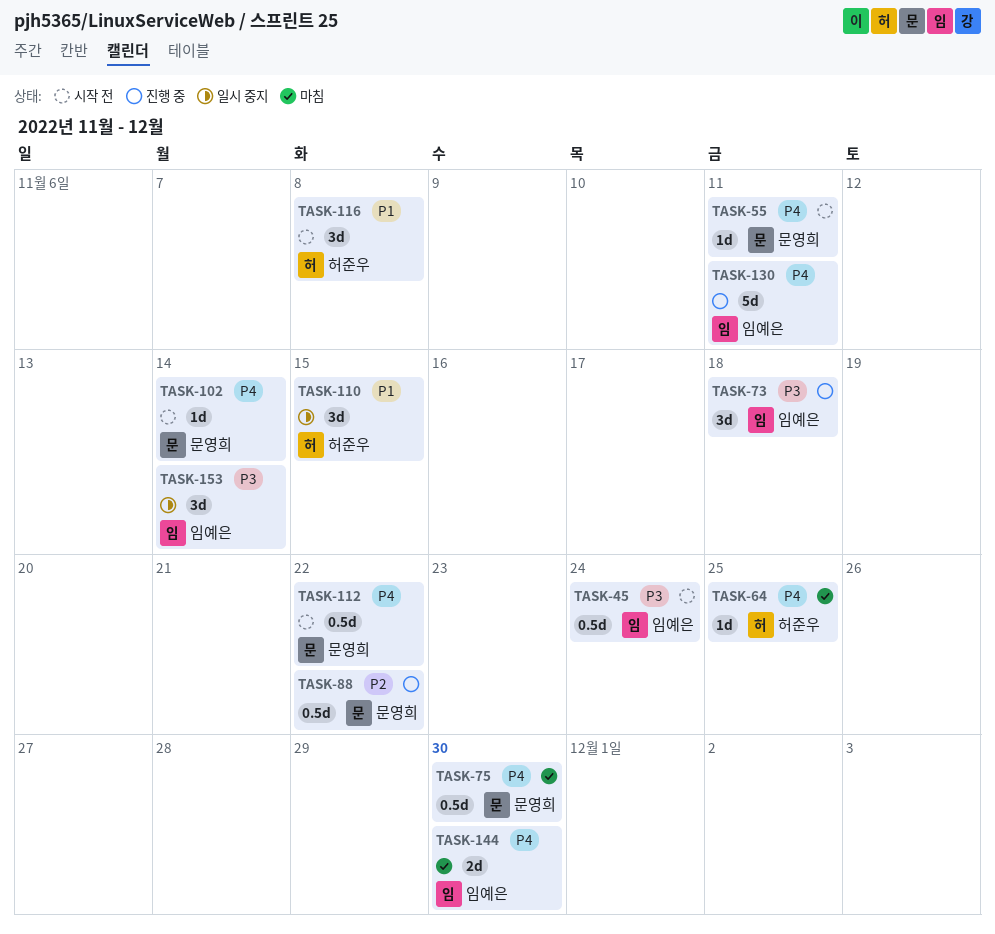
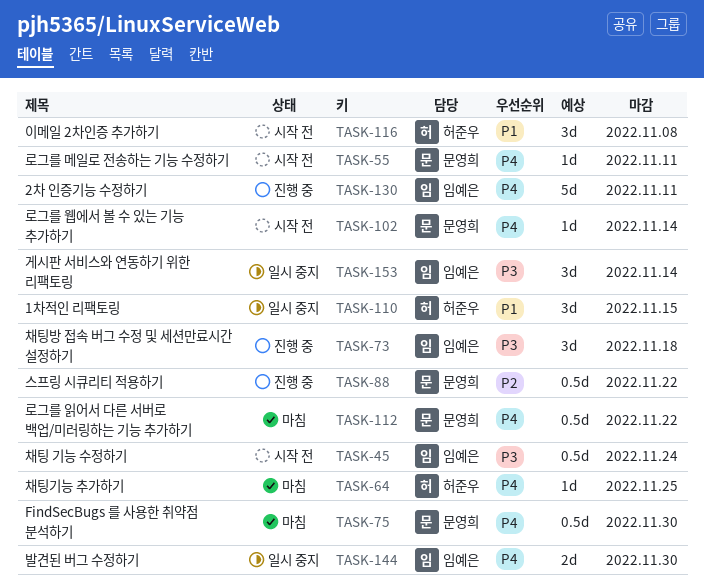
TASK-112, status: 시작 전 -> 마침
TASK-144, status: 마침 -> 일시 중지

